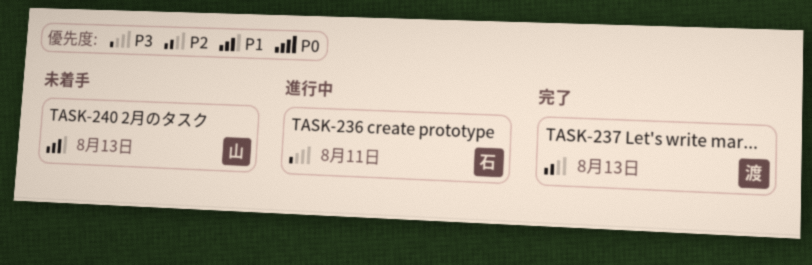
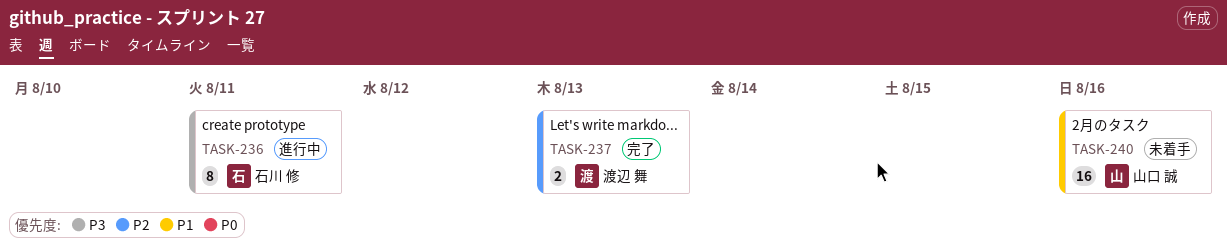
TASK-240, due: Aug 13 -> Aug 16

